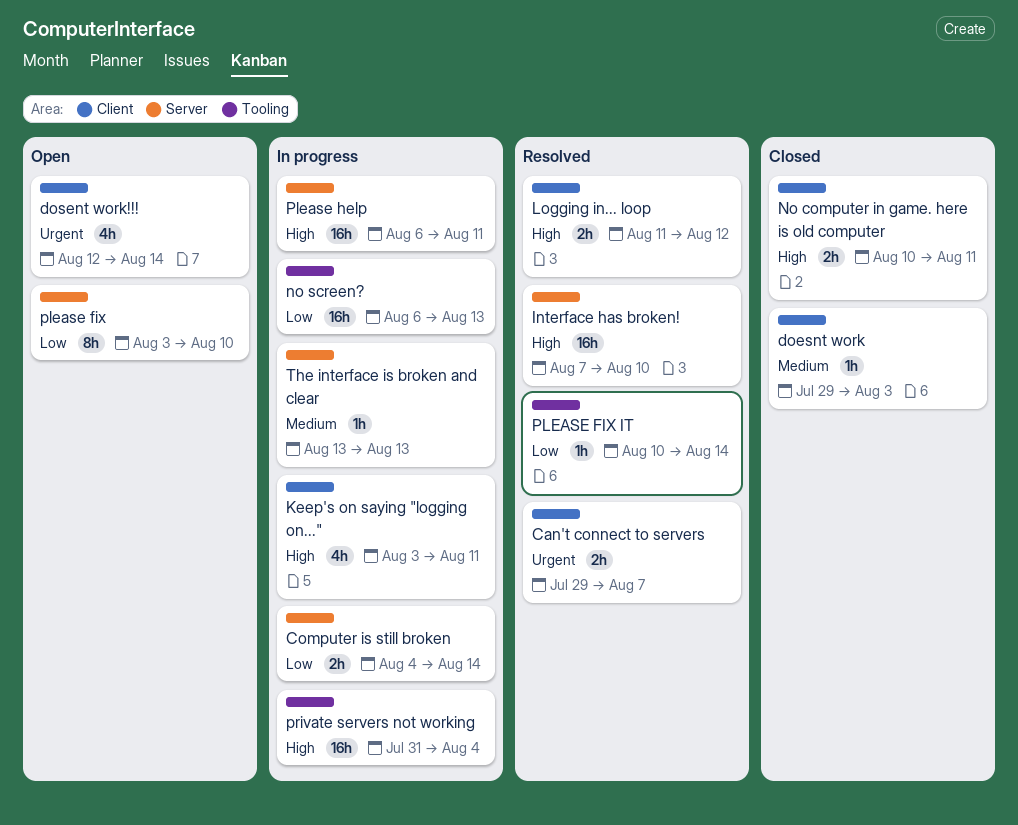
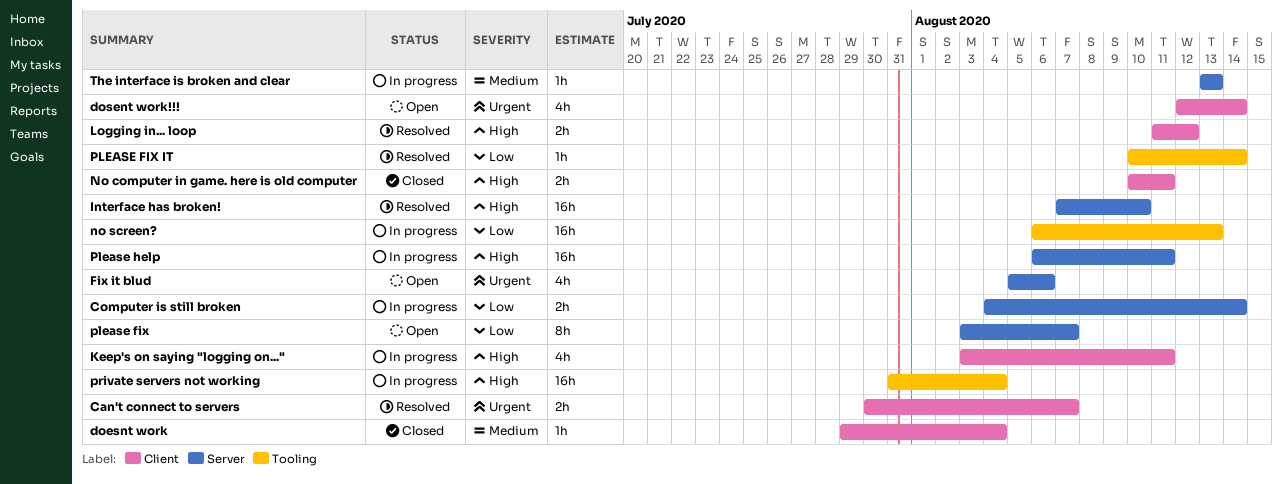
Can't connect to servers, start: Jul 29 -> Jul 30
doesnt work, due: Aug 3 -> Aug 4
Fix it blud: none -> present
please fix, due: Aug 10 -> Aug 7

